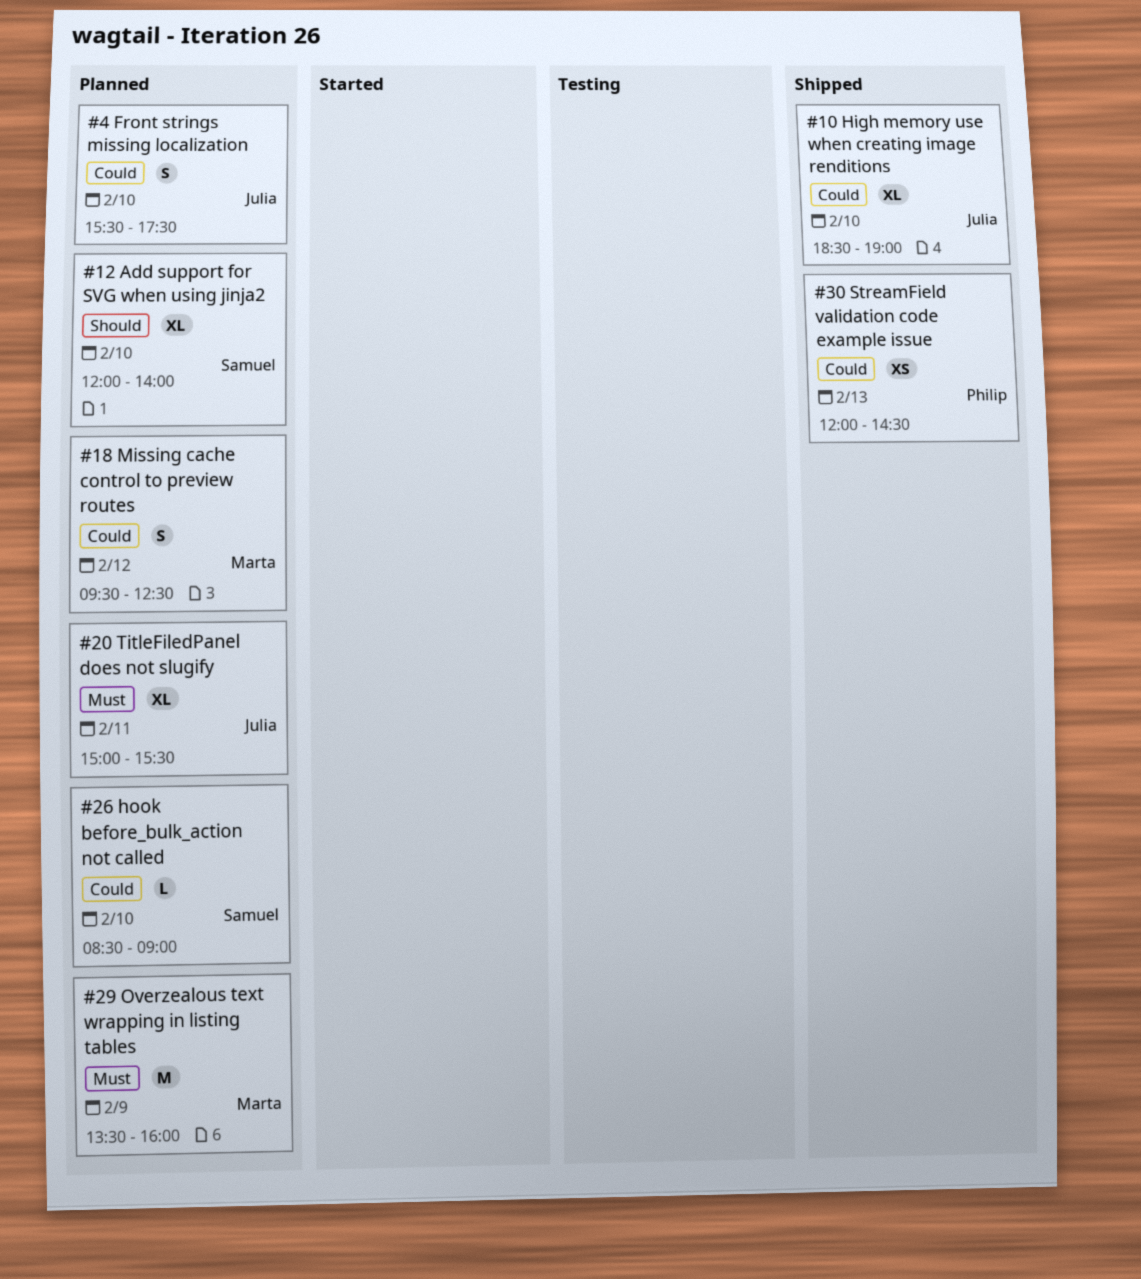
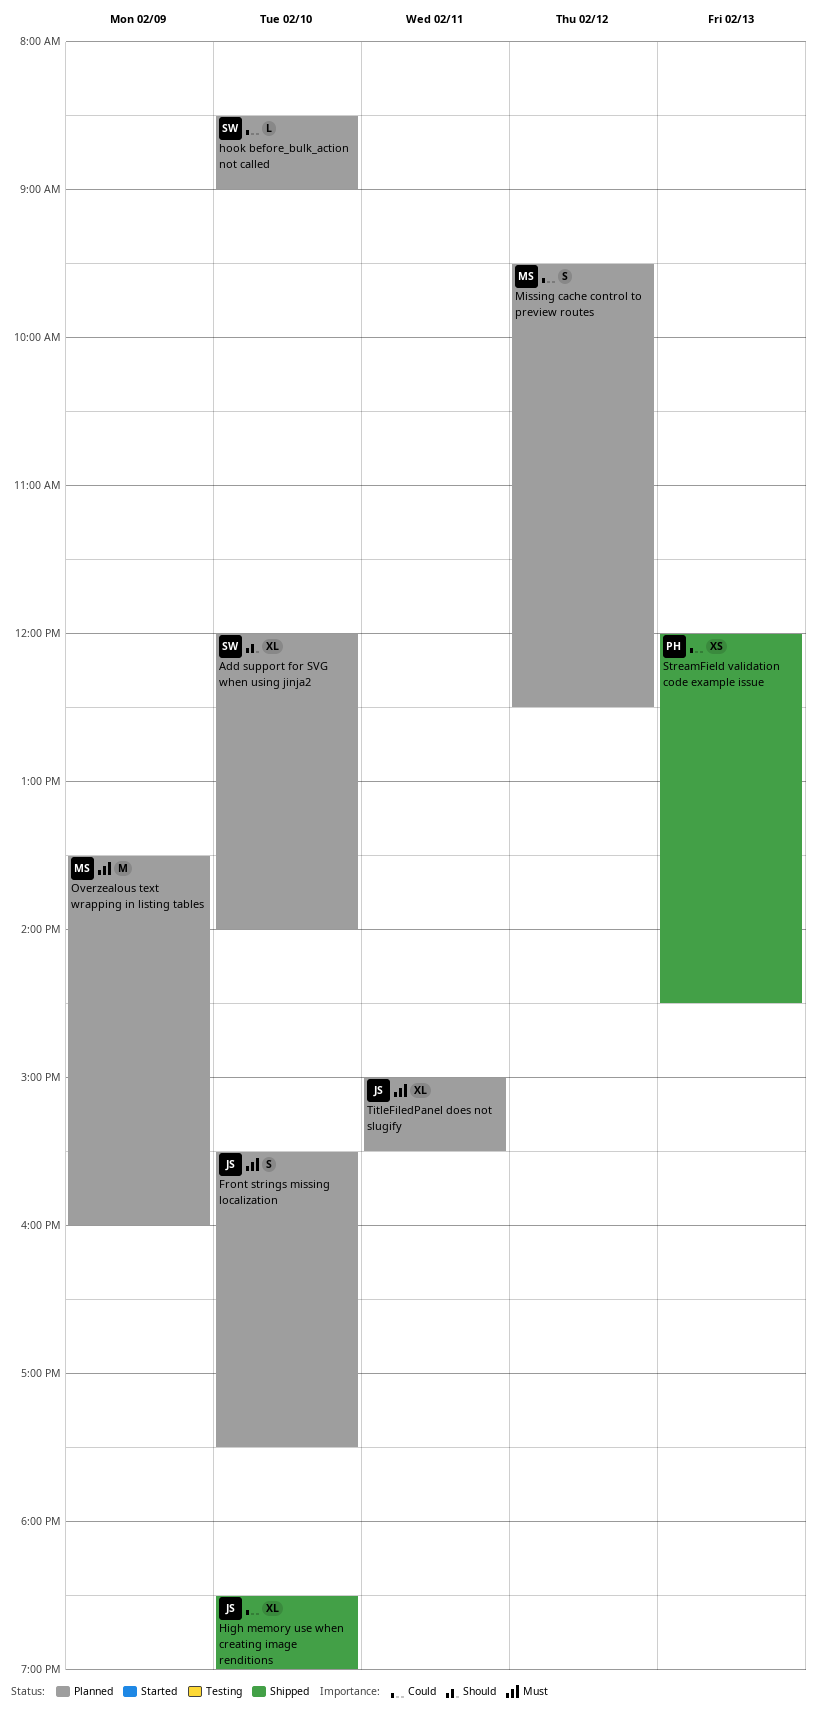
Front strings missing localization, priority: Could -> Must

